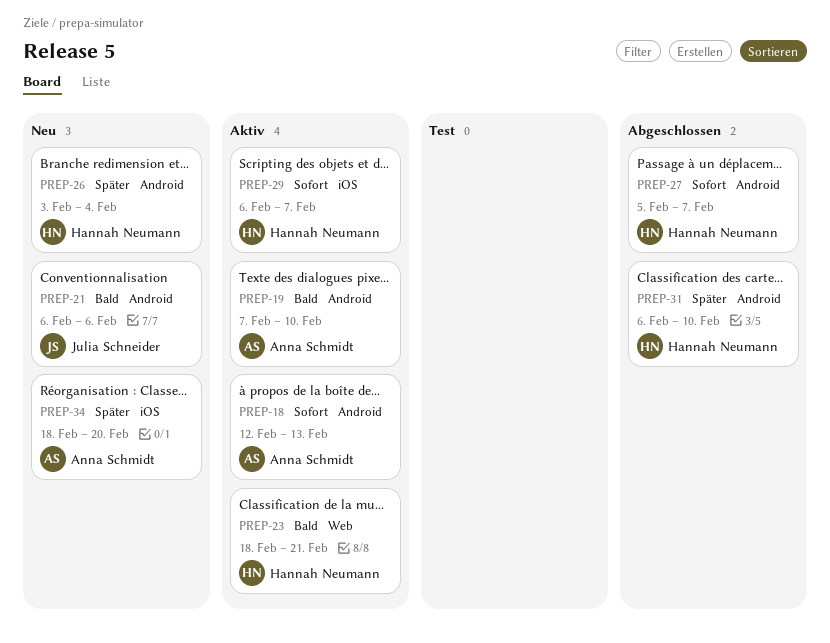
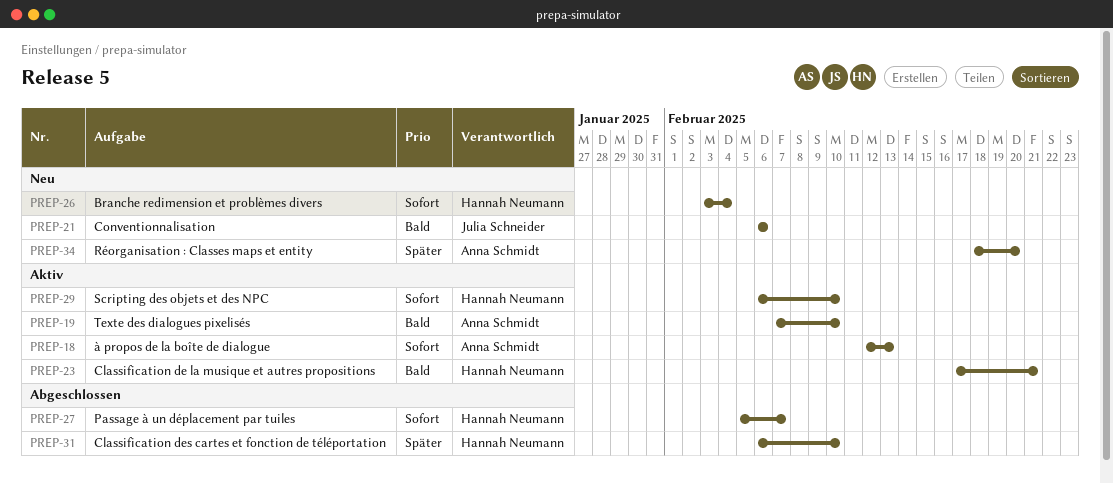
PREP-23, start: Feb 18 -> Feb 17
PREP-26, priority: Später -> Sofort
PREP-29, due: Feb 7 -> Feb 10

